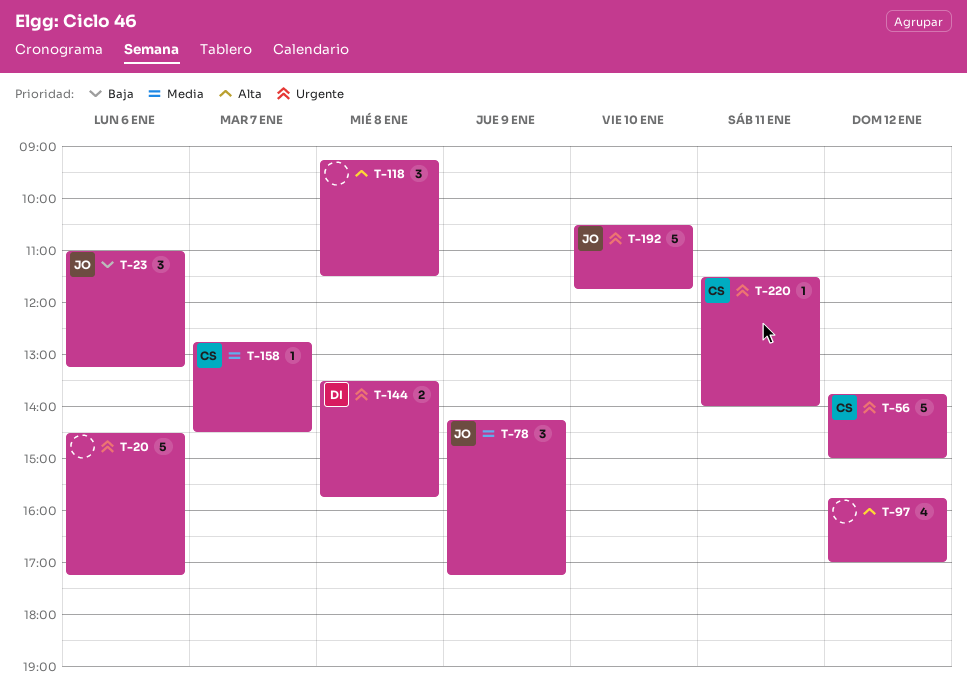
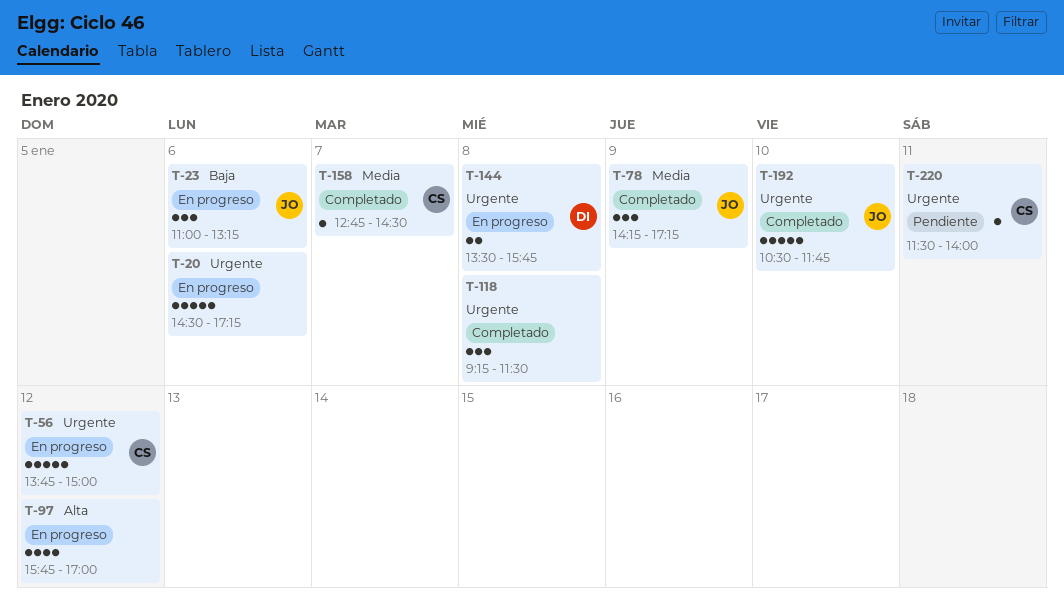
T-118, priority: Alta -> Urgente

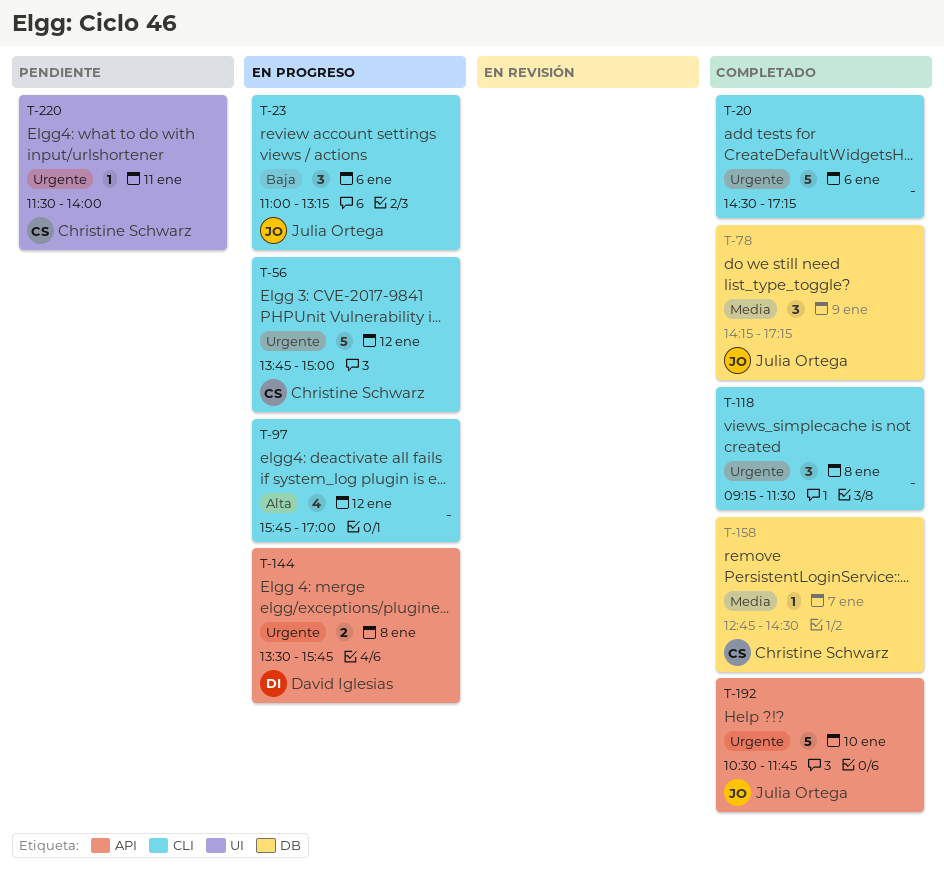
T-20, status: En progreso -> Completado

